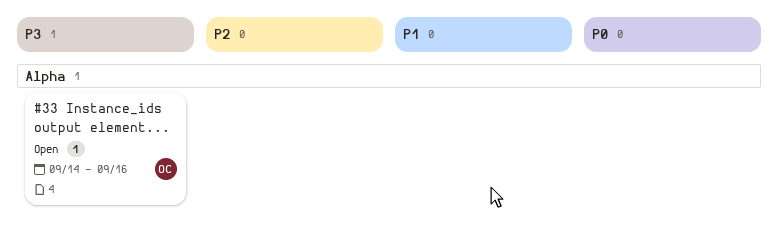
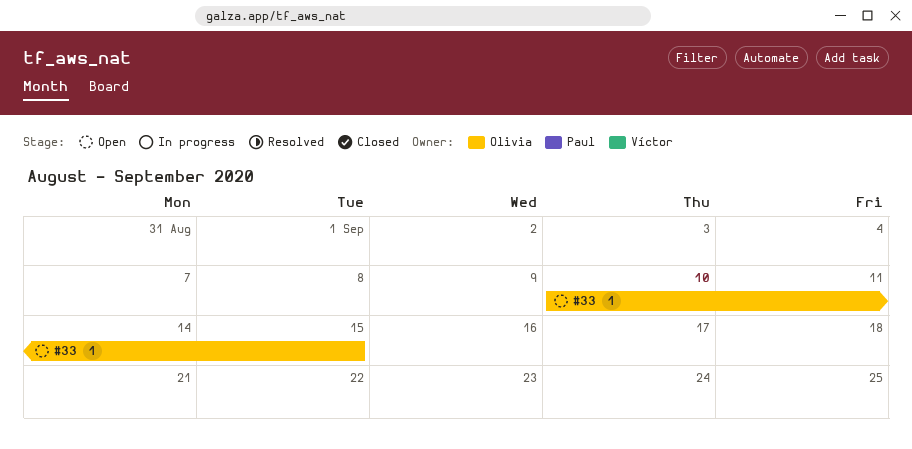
#33, start: Sep 14 -> Sep 10
#33, due: Sep 16 -> Sep 15

